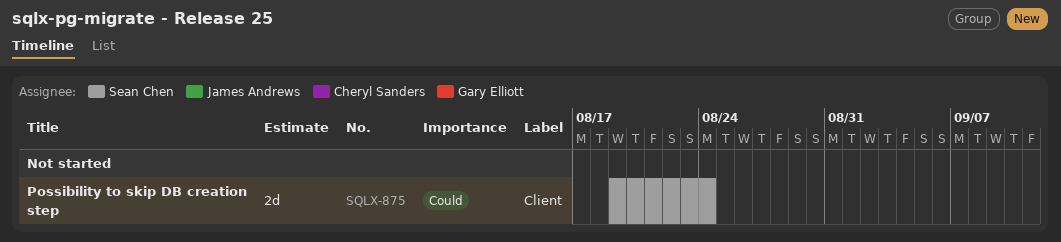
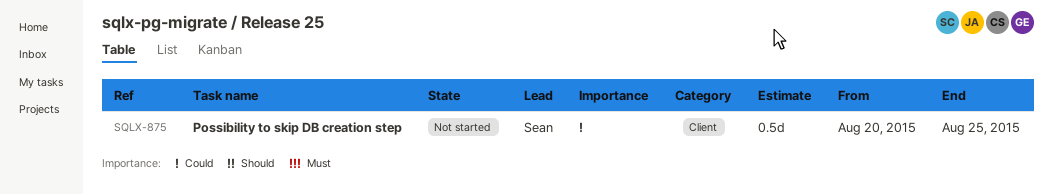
SQLX-875, estimate: 2d -> 0.5d
SQLX-875, start: Aug 19 -> Aug 20
SQLX-875, due: Aug 24 -> Aug 25

